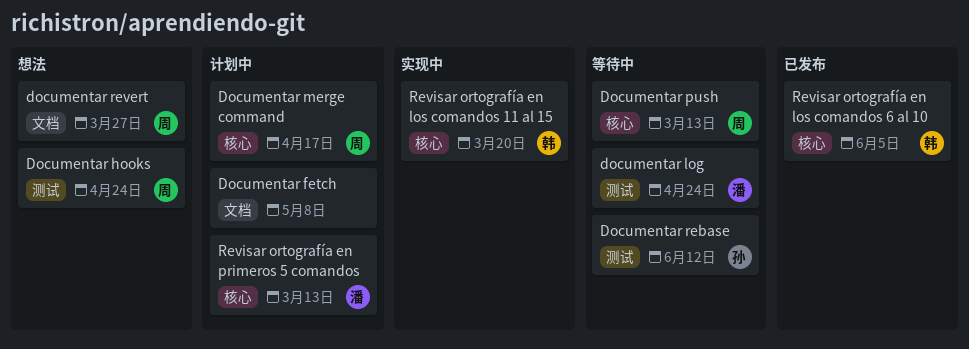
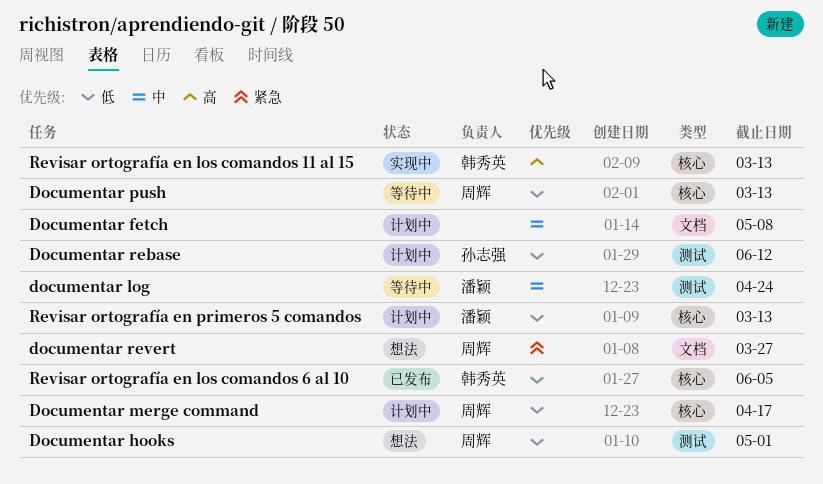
Documentar hooks, due: Apr 24 -> May 1
Documentar rebase, status: 等待中 -> 计划中
Revisar ortografía en los comandos 11 al 15, due: Mar 20 -> Mar 13

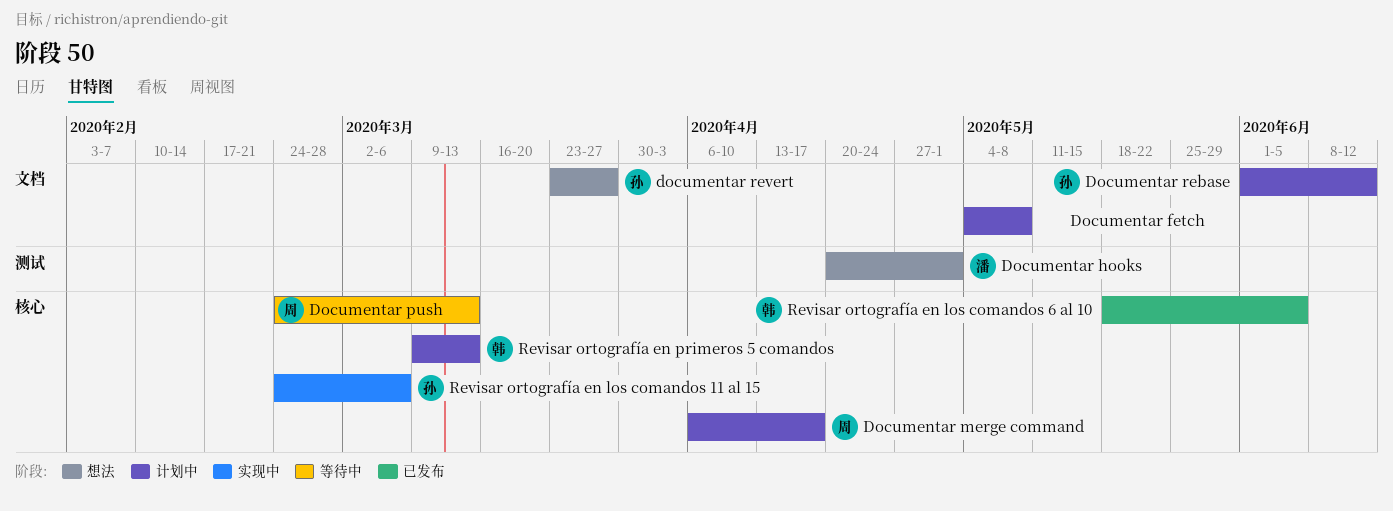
Documentar hooks, owner: 周辉 -> 潘颖
documentar log: present -> none
Documentar rebase, label: 测试 -> 文档
documentar revert, owner: 周辉 -> 孙志强
Revisar ortografía en los comandos 11 al 15, owner: 韩秀英 -> 孙志强
Revisar ortografía en los comandos 11 al 15, due: Mar 13 -> Mar 6
Revisar ortografía en primeros 5 comandos, owner: 潘颖 -> 韩秀英

